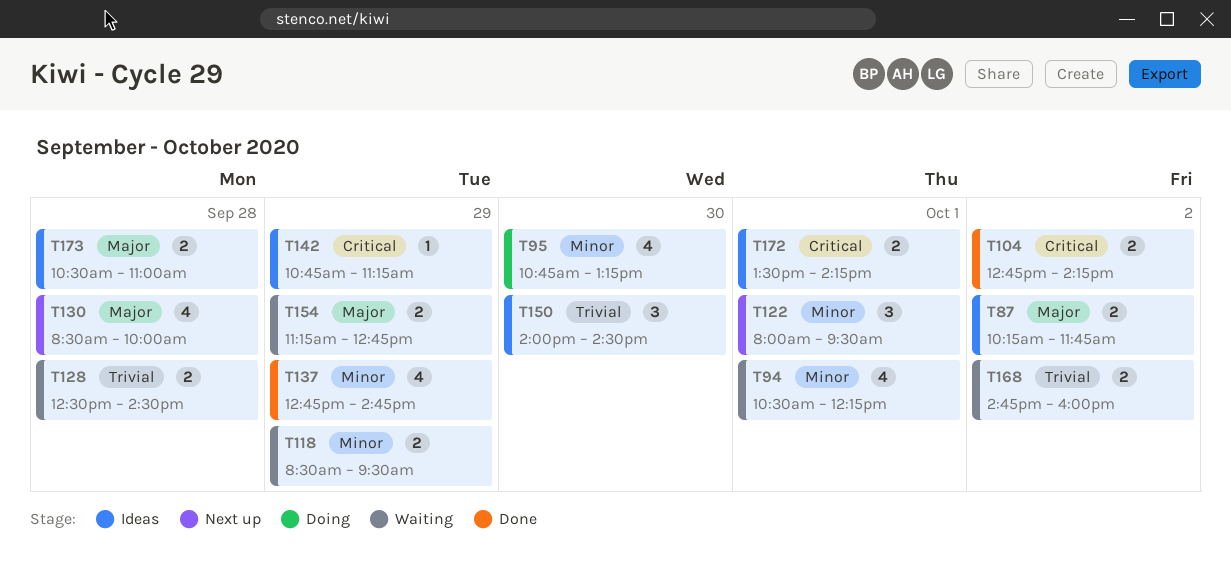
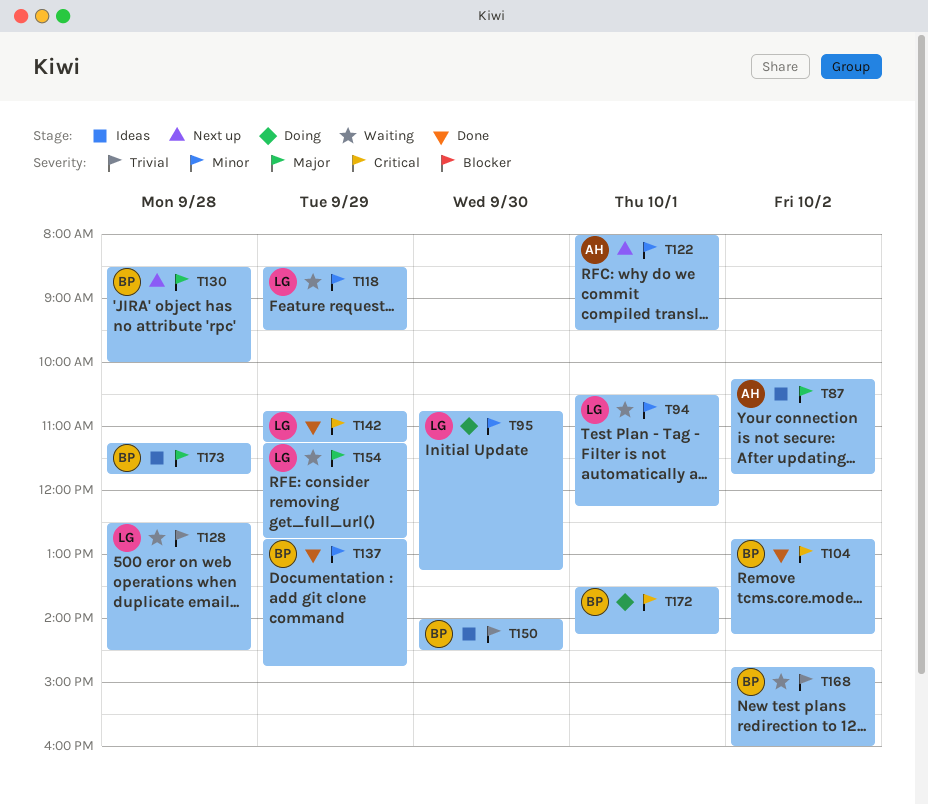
T142, status: Ideas -> Done
T172, status: Ideas -> Doing
T173, begins: 10:30 -> 11:15
T173, ends: 11:00 -> 11:45

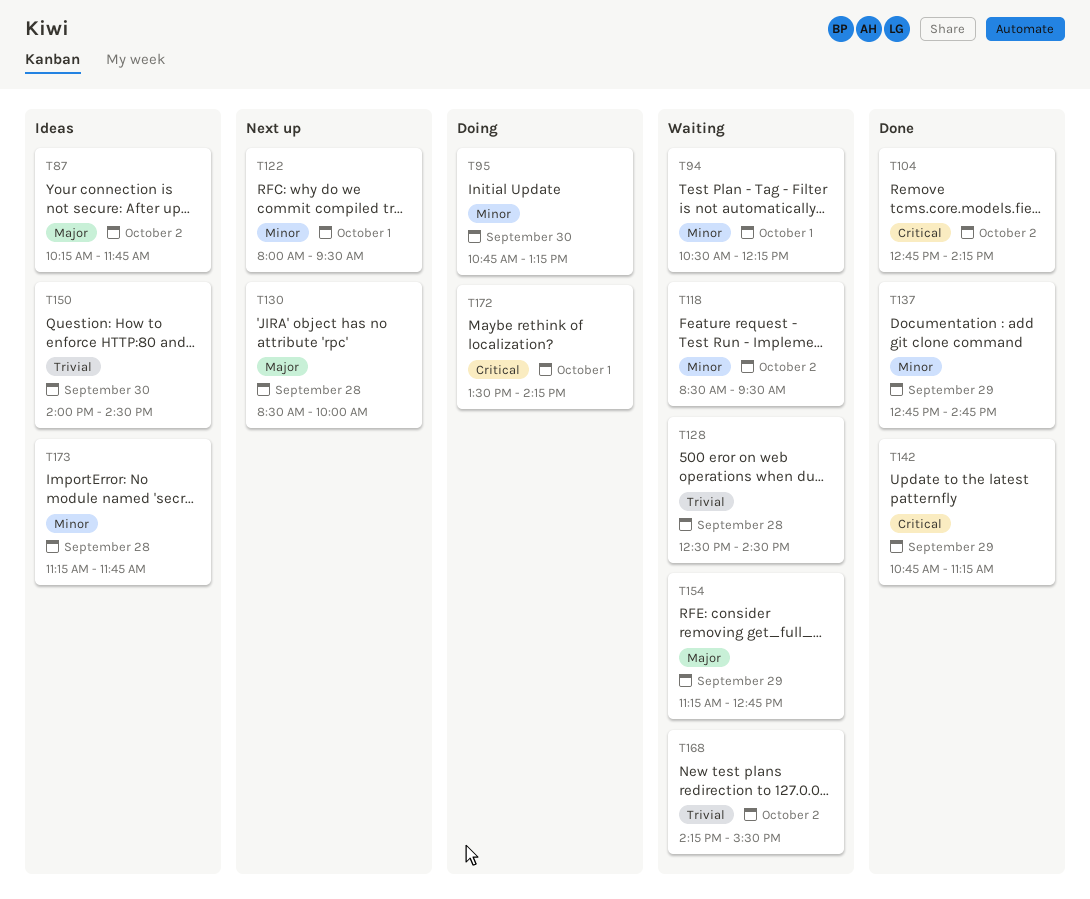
T118, day: Sep 29 -> Oct 2
T168, begins: 14:45 -> 14:15
T168, ends: 16:00 -> 15:30
T173, priority: Major -> Minor

